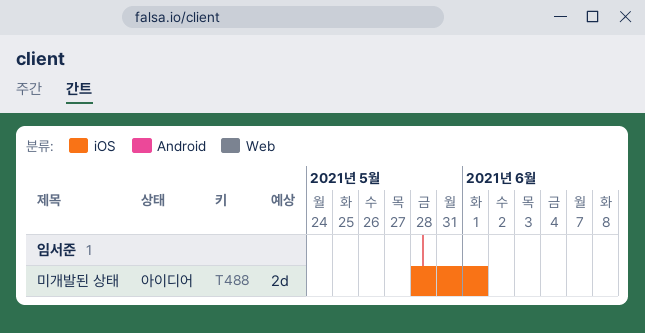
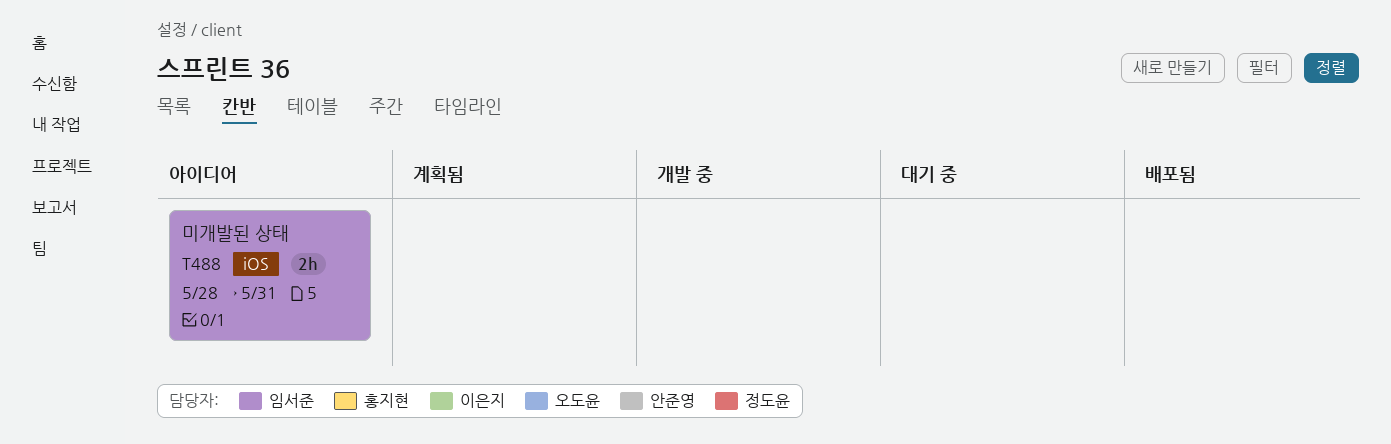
T488, estimate: 2d -> 2h
T488, due: Jun 1 -> May 31

